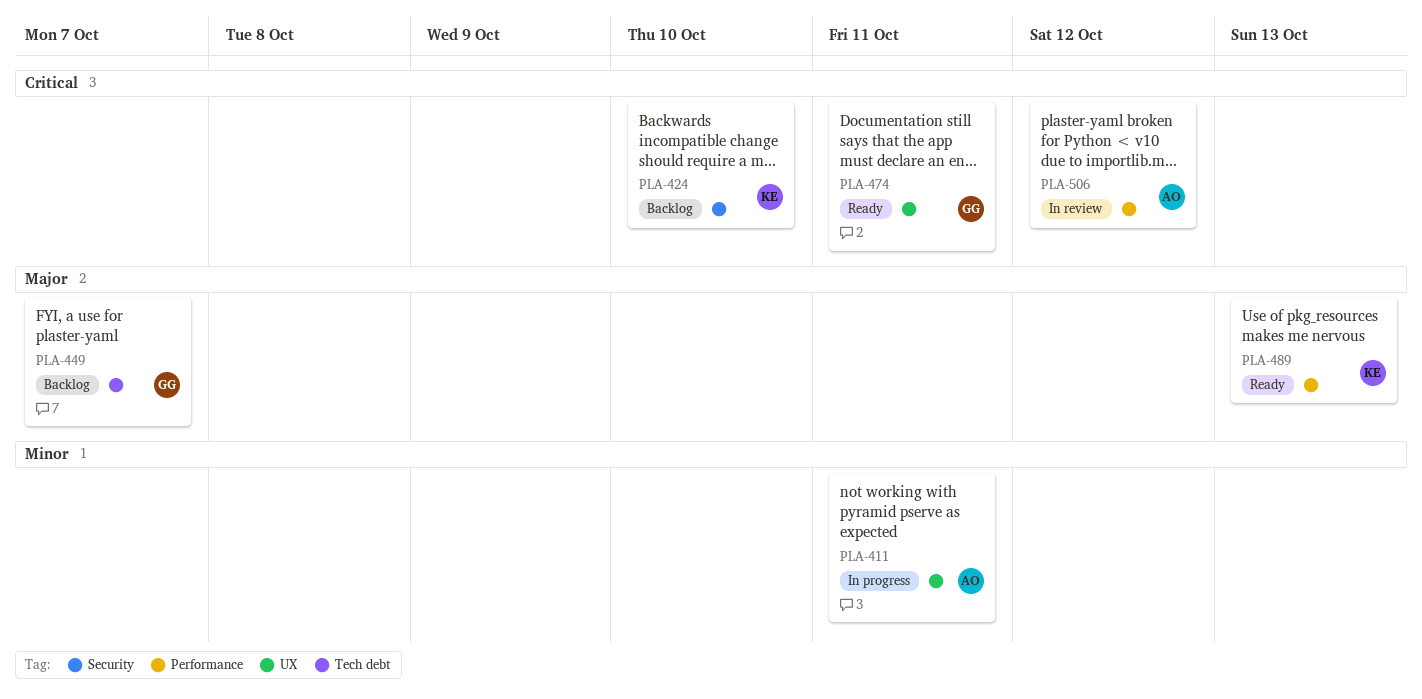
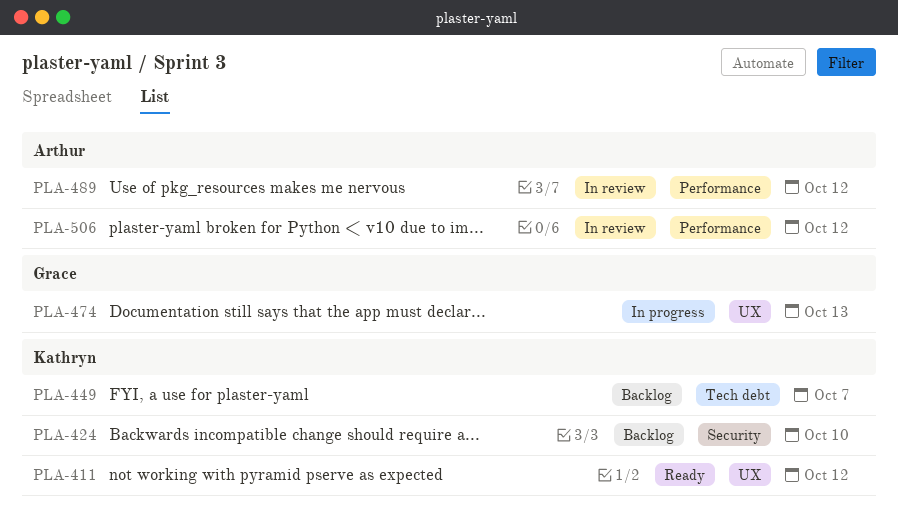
PLA-411, status: In progress -> Ready
PLA-411, owner: Arthur -> Kathryn
PLA-411, due: Oct 11 -> Oct 12
PLA-449, owner: Grace -> Kathryn
PLA-474, status: Ready -> In progress
PLA-474, due: Oct 11 -> Oct 13
PLA-489, status: Ready -> In review
PLA-489, owner: Kathryn -> Arthur
PLA-489, due: Oct 13 -> Oct 12

